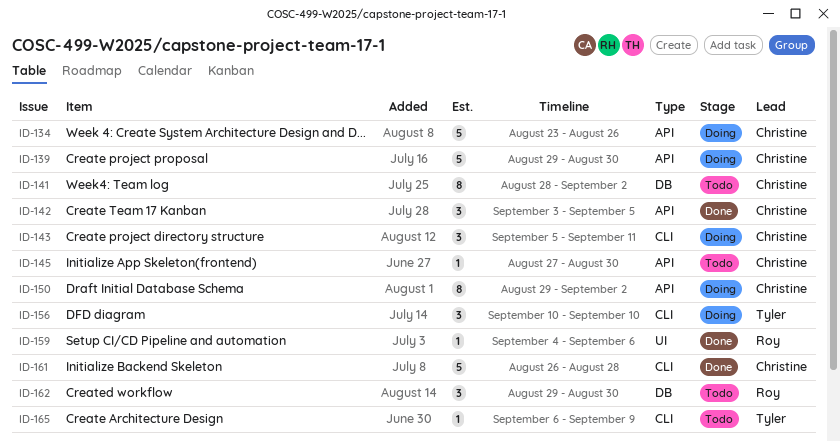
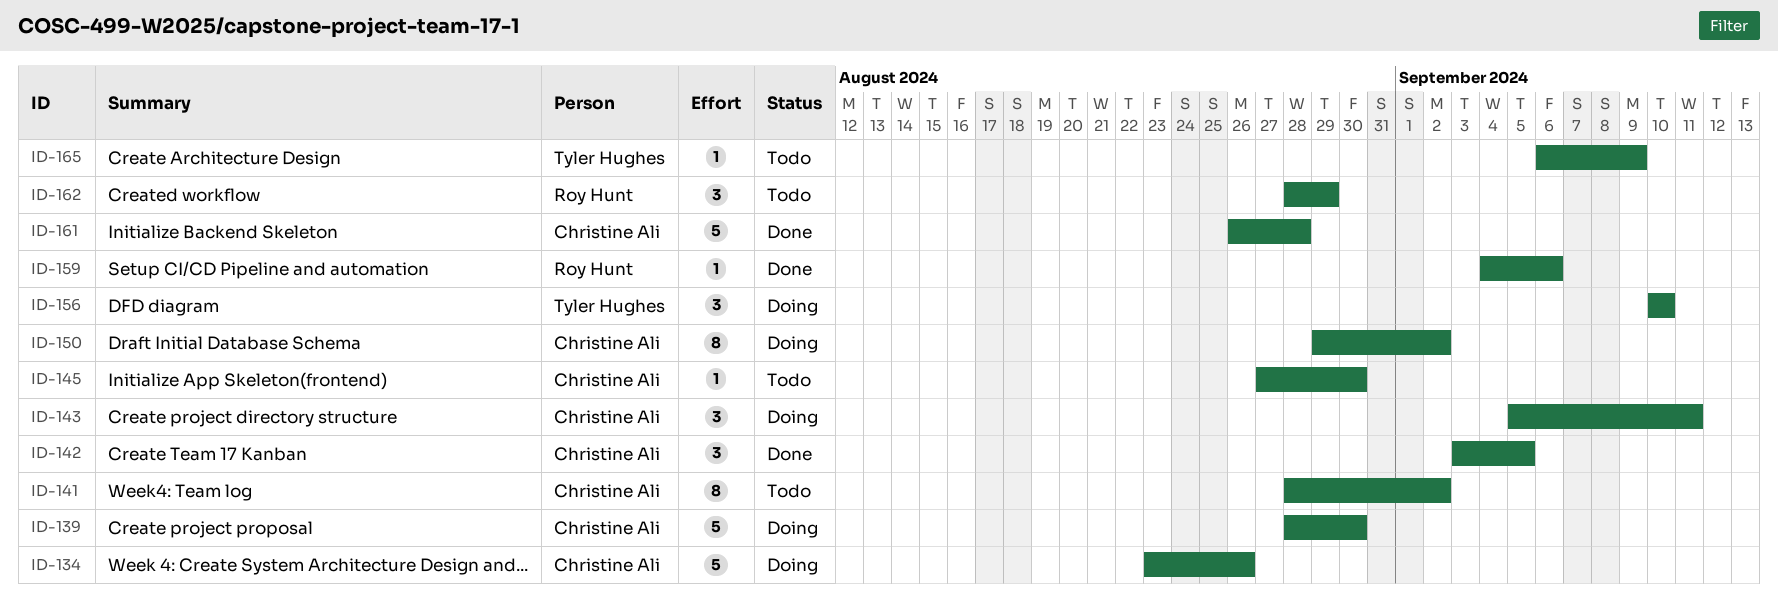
ID-139, start: Aug 29 -> Aug 28
ID-162, start: Aug 29 -> Aug 28
ID-162, due: Aug 30 -> Aug 29

